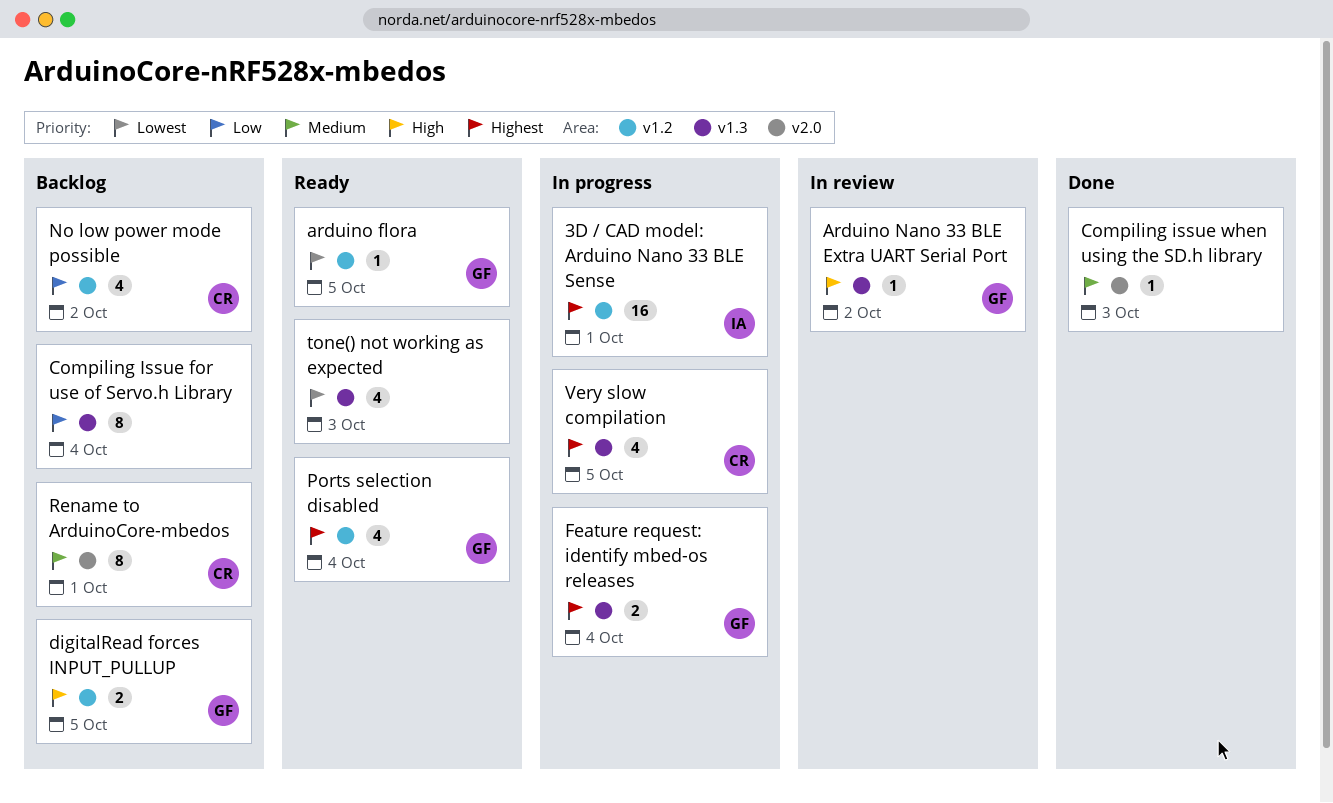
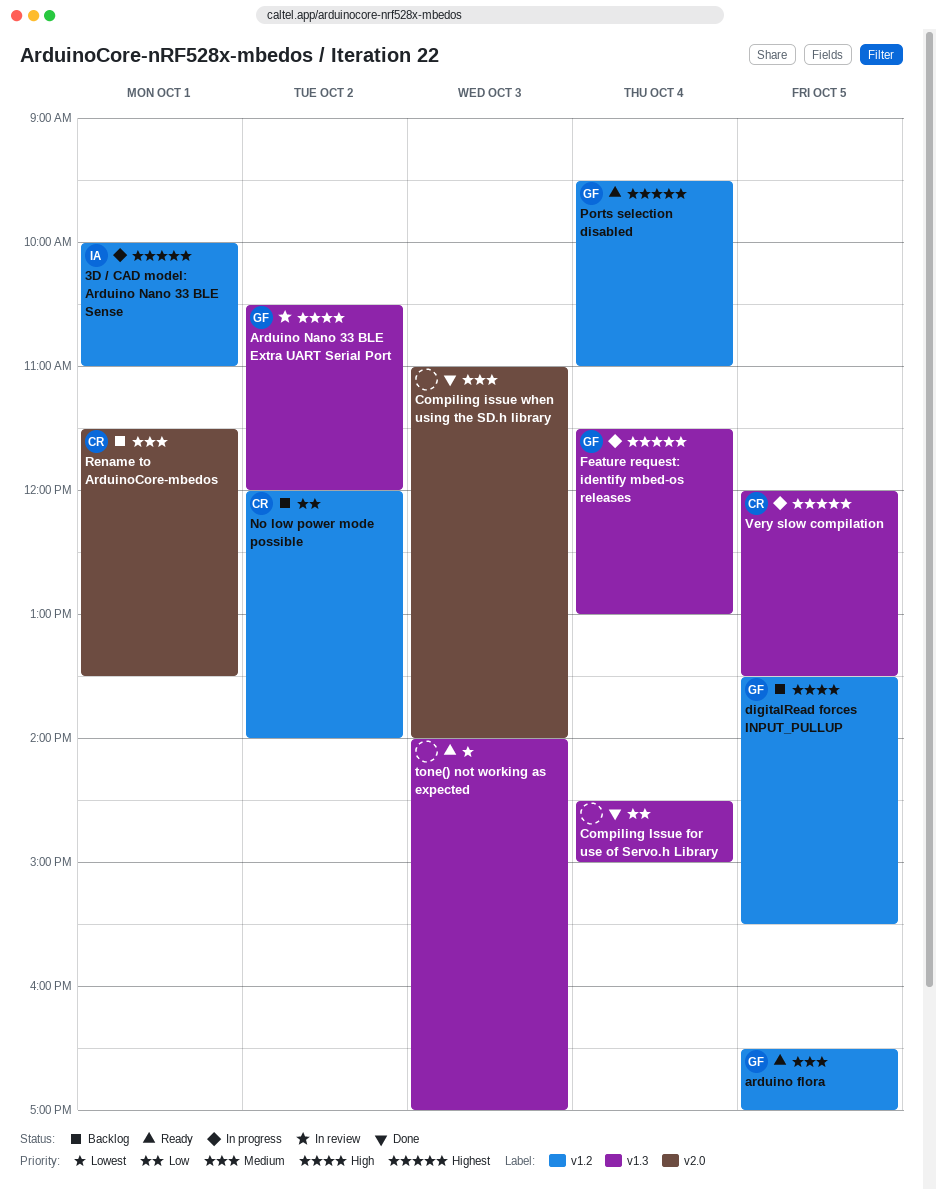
arduino flora, priority: Lowest -> Medium
Compiling Issue for use of Servo.h Library, status: Backlog -> Done

